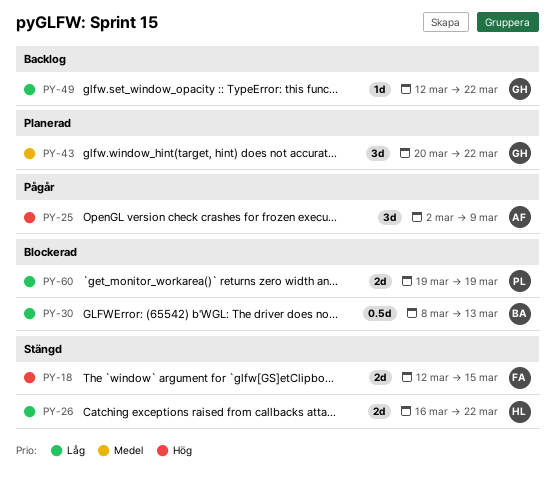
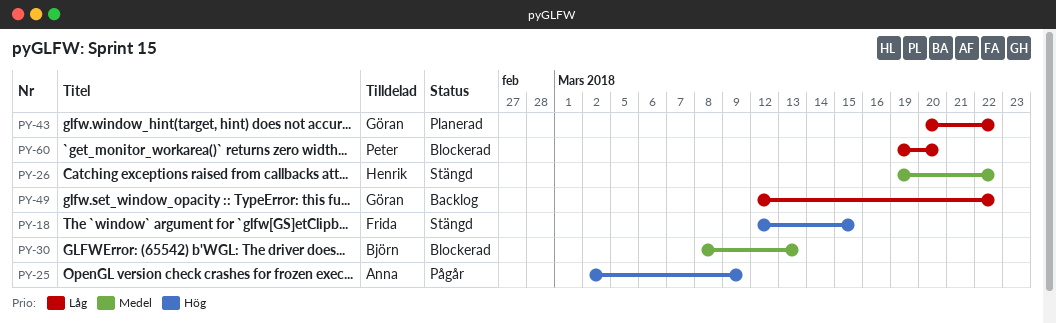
PY-26, priority: Låg -> Medel
PY-26, start: Mar 16 -> Mar 19
PY-30, priority: Låg -> Medel
PY-43, priority: Medel -> Låg
PY-60, due: Mar 19 -> Mar 20

